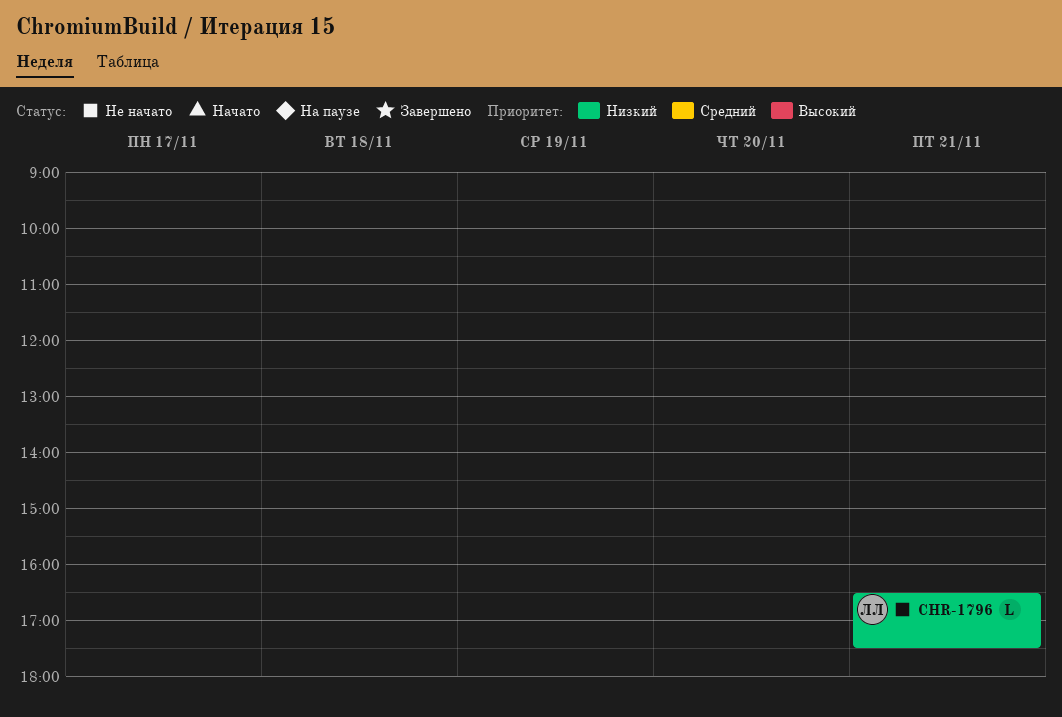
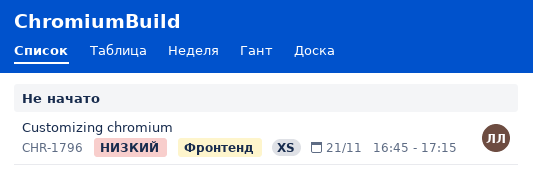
CHR-1796, estimate: L -> XS
CHR-1796, begins: 16:30 -> 16:45
CHR-1796, ends: 17:30 -> 17:15

